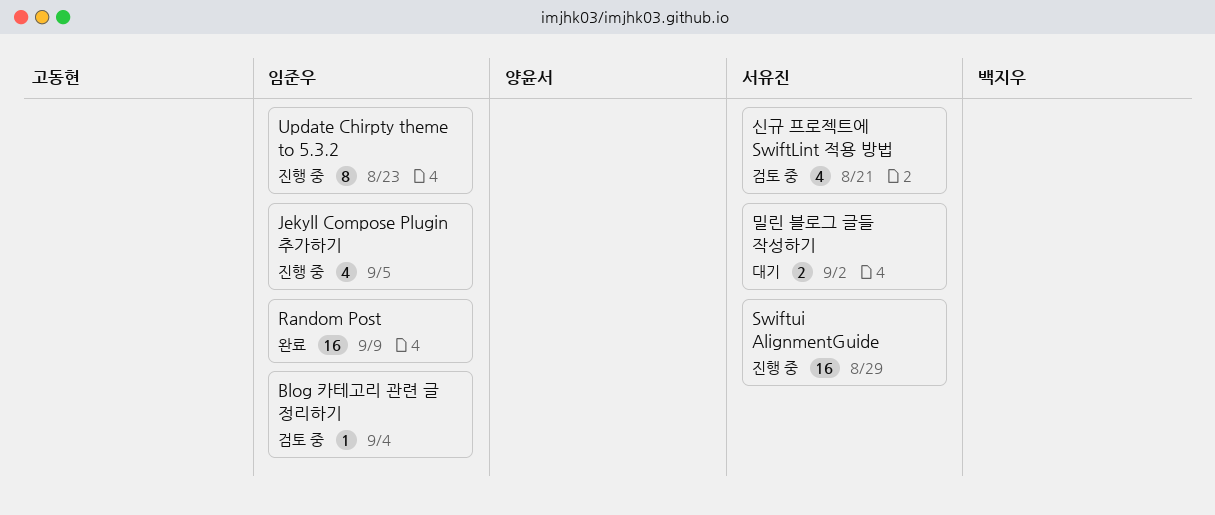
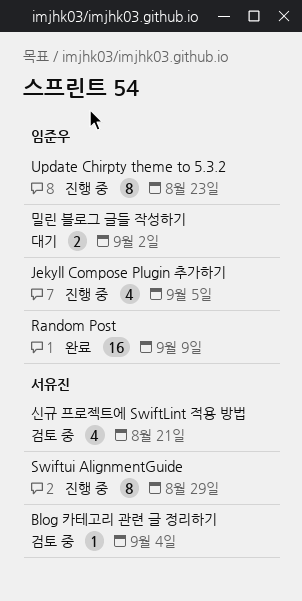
Blog 카테고리 관련 글 정리하기, owner: 임준우 -> 서유진
Swiftui AlignmentGuide, estimate: 16 -> 8
밀린 블로그 글들 작성하기, owner: 서유진 -> 임준우

